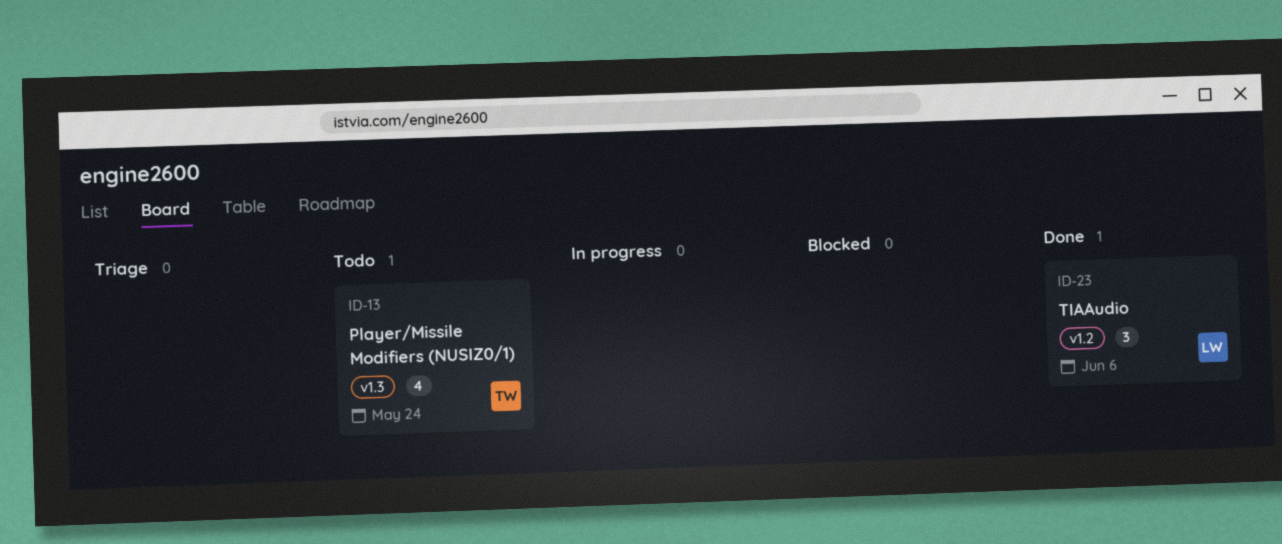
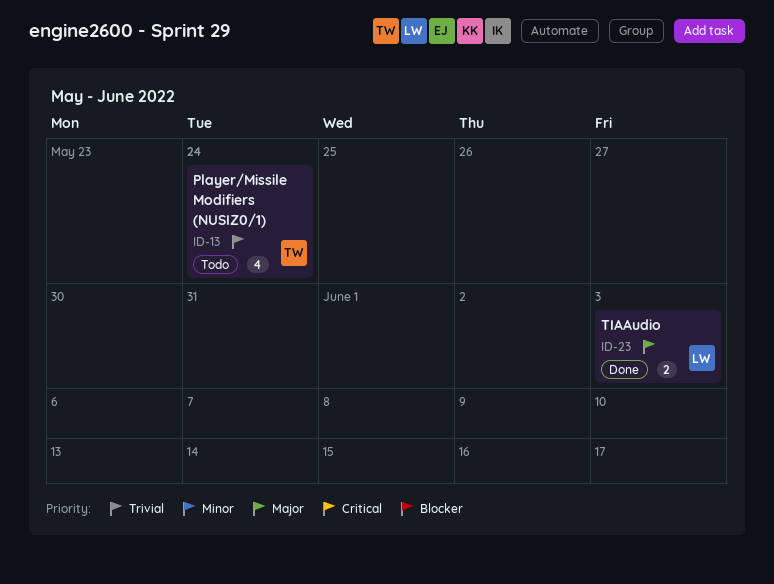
ID-23, estimate: 3 -> 2
ID-23, due: Jun 6 -> Jun 3

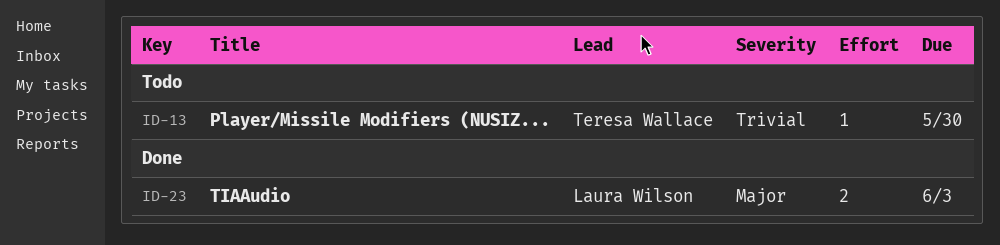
ID-13, estimate: 4 -> 1
ID-13, due: May 24 -> May 30

